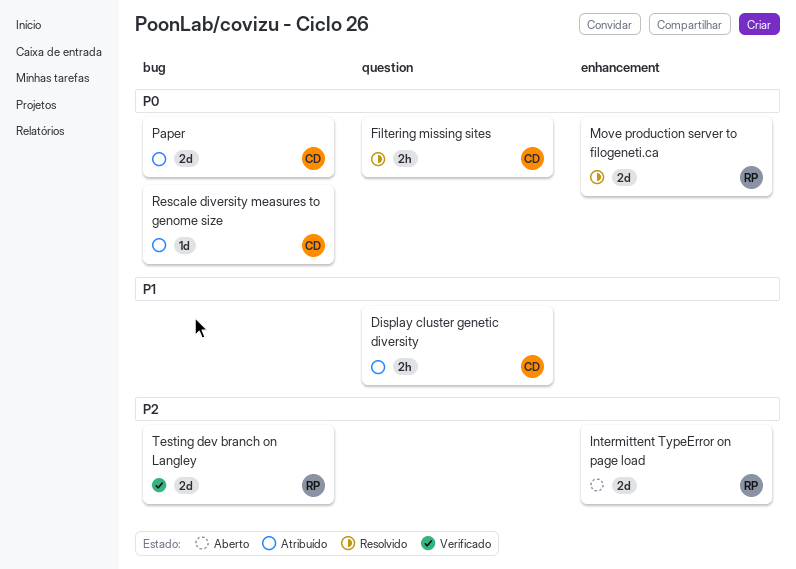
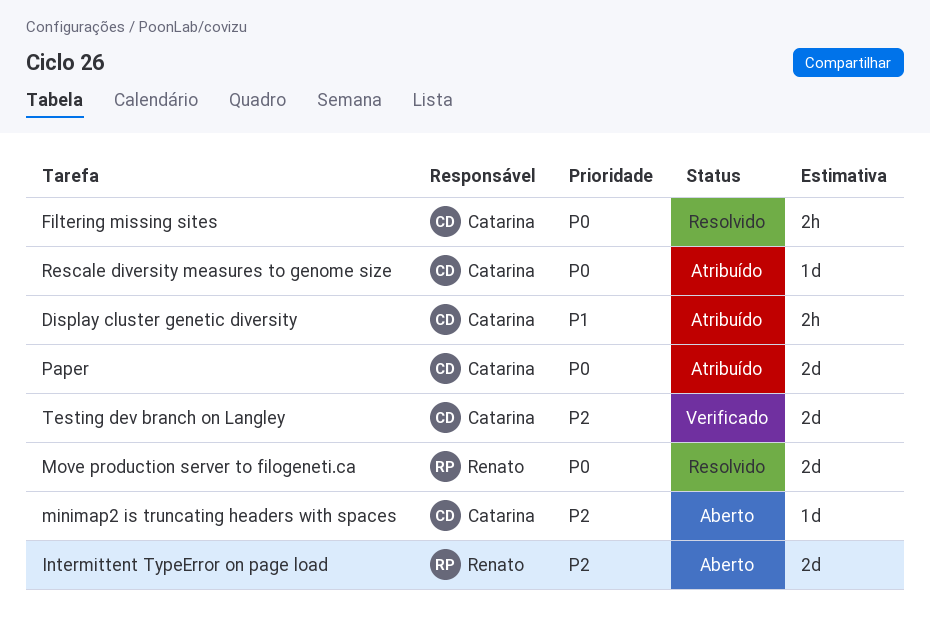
minimap2 is truncating headers with spaces: none -> present
Testing dev branch on Langley, owner: Renato -> Catarina

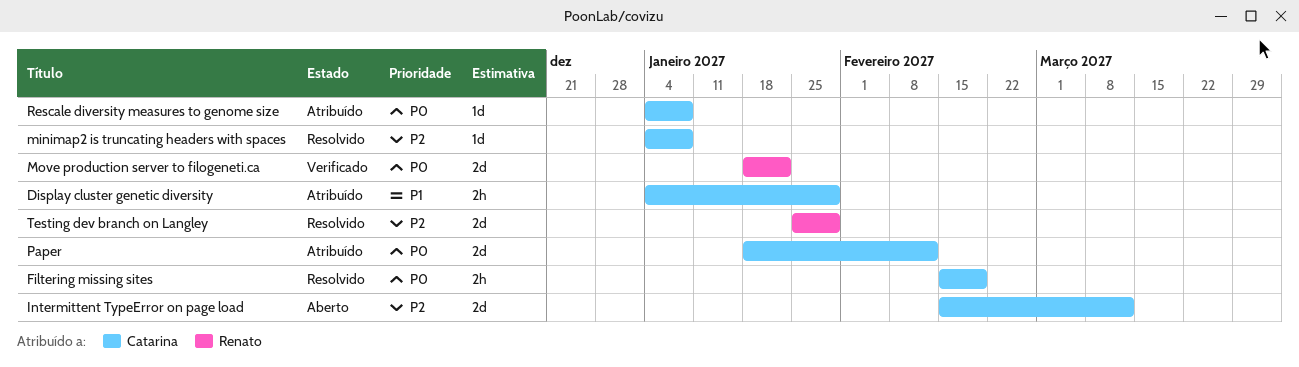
Intermittent TypeError on page load, owner: Renato -> Catarina
minimap2 is truncating headers with spaces, status: Aberto -> Resolvido
Move production server to filogeneti.ca, status: Resolvido -> Verificado
Testing dev branch on Langley, status: Verificado -> Resolvido
Testing dev branch on Langley, owner: Catarina -> Renato

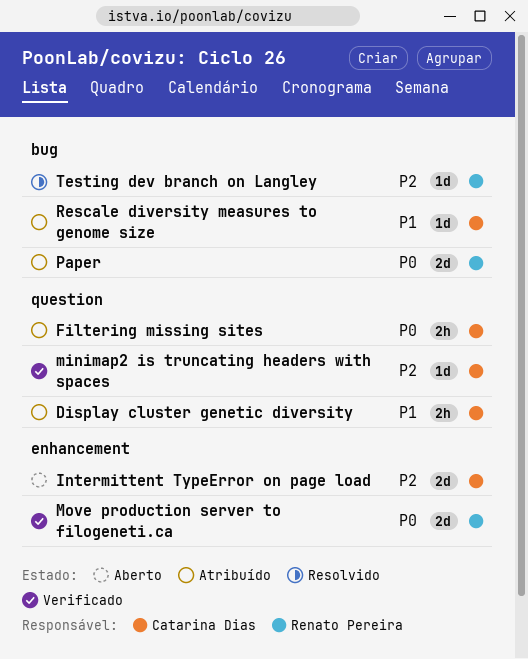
Filtering missing sites, status: Resolvido -> Atribuído
minimap2 is truncating headers with spaces, status: Resolvido -> Verificado
Paper, owner: Catarina Dias -> Renato Pereira
Rescale diversity measures to genome size, priority: P0 -> P1
Testing dev branch on Langley, estimate: 2d -> 1d

